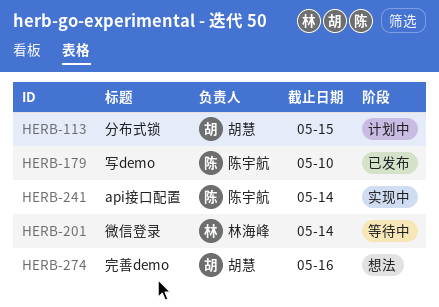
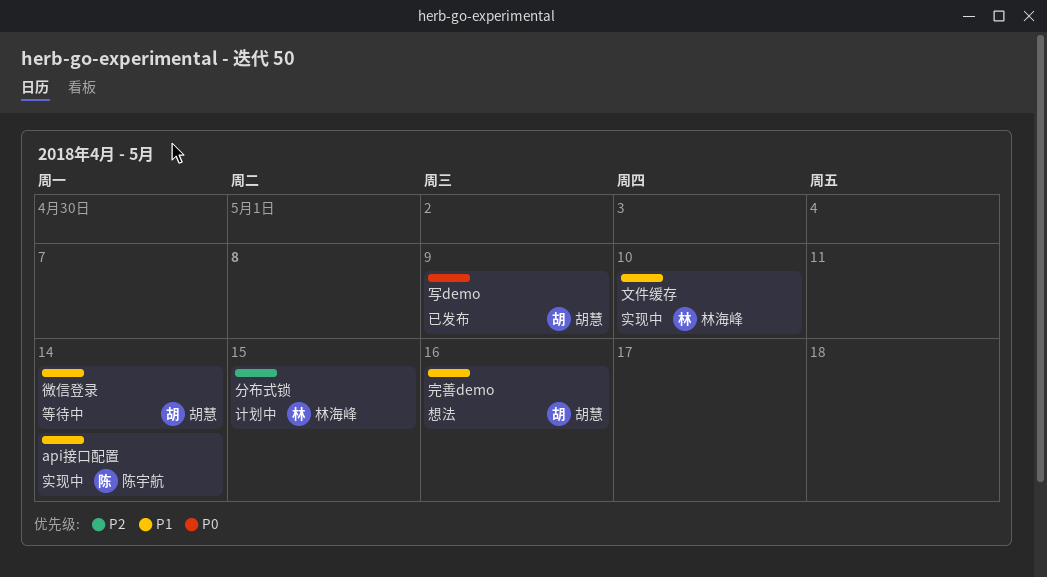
写demo, owner: 陈宇航 -> 胡慧
写demo, due: May 10 -> May 9
分布式锁, owner: 胡慧 -> 林海峰
微信登录, owner: 林海峰 -> 胡慧
文件缓存: none -> present

